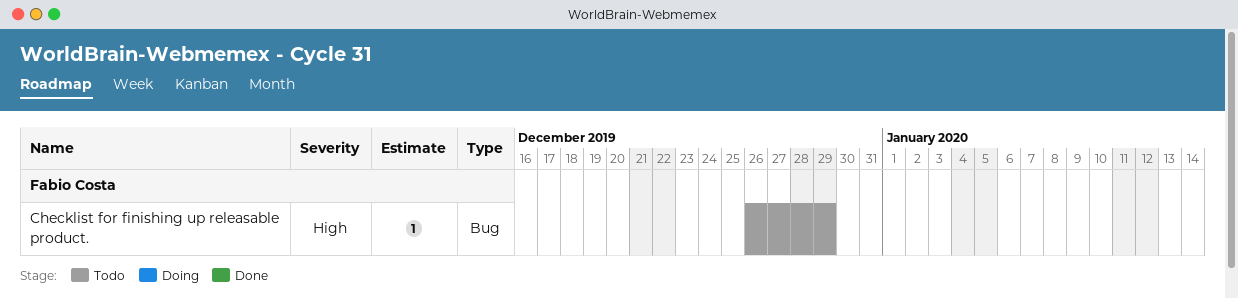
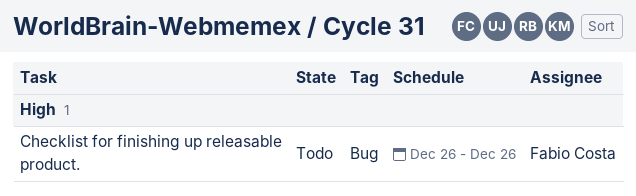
Checklist for finishing up releasable product., due: Dec 29 -> Dec 26

